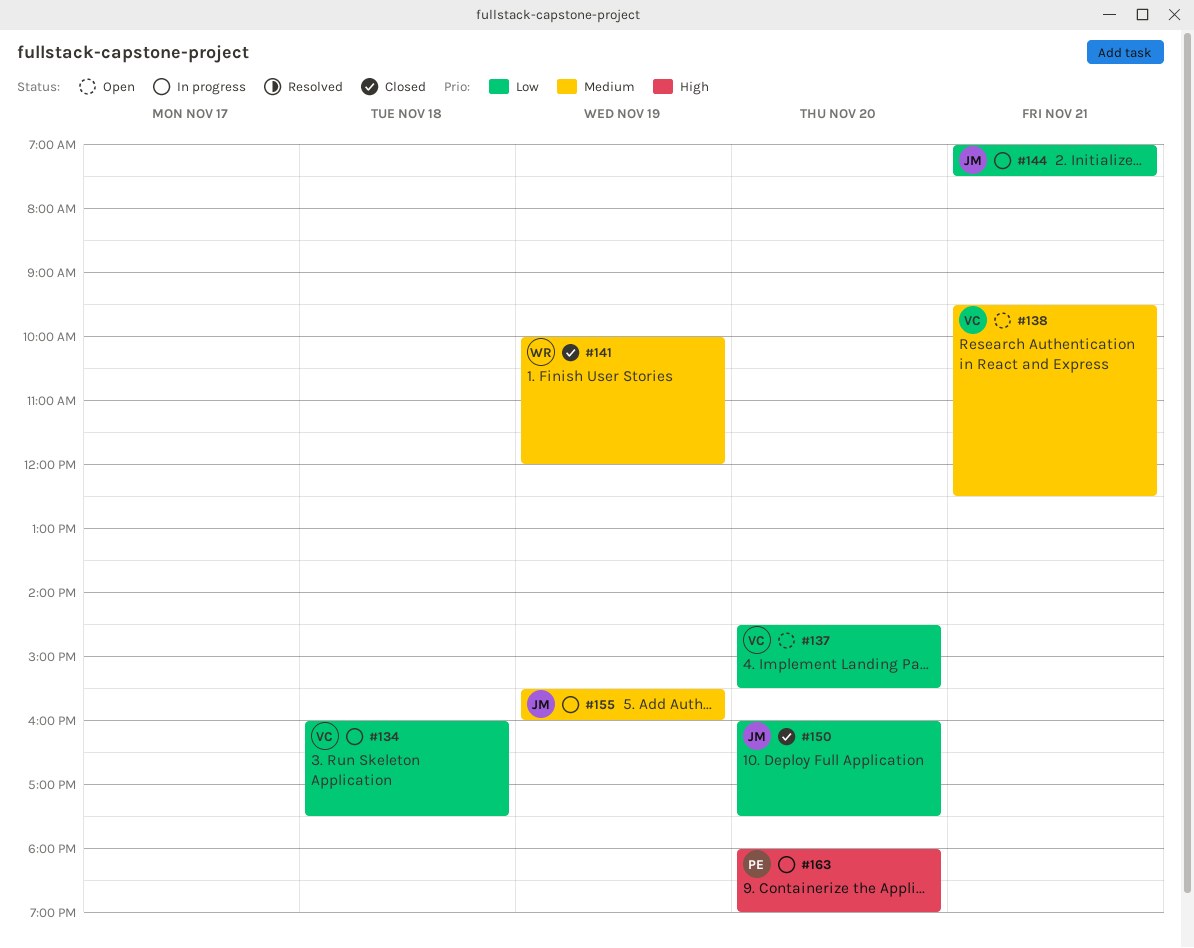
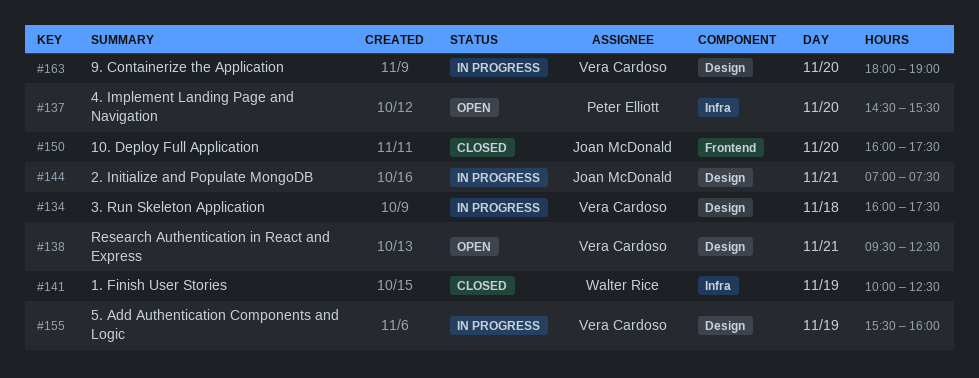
#137, owner: Vera Cardoso -> Peter Elliott
#141, ends: 12:00 -> 12:30
#155, owner: Joan McDonald -> Vera Cardoso
#163, owner: Peter Elliott -> Vera Cardoso

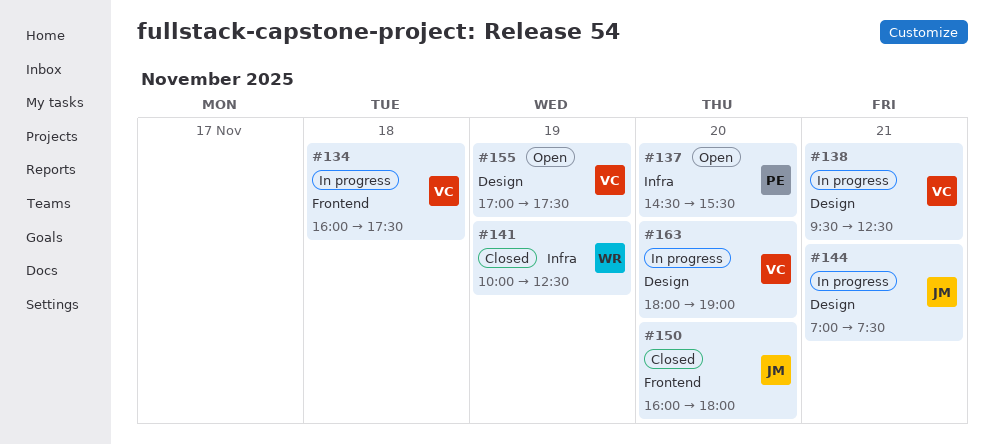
#134, label: Design -> Frontend
#138, status: Open -> In progress
#150, ends: 17:30 -> 18:00
#155, status: In progress -> Open
#155, begins: 15:30 -> 17:00
#155, ends: 16:00 -> 17:30

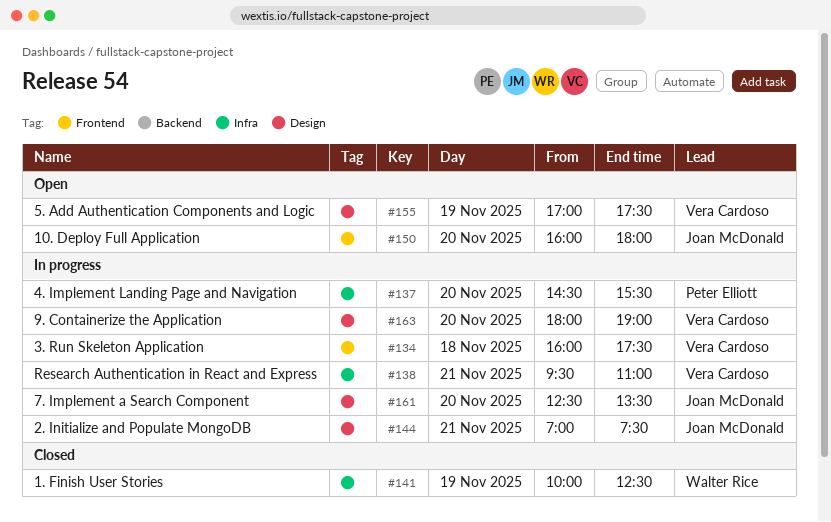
#137, status: Open -> In progress
#138, label: Design -> Infra
#138, ends: 12:30 -> 11:00
#150, status: Closed -> Open
#161: none -> present

